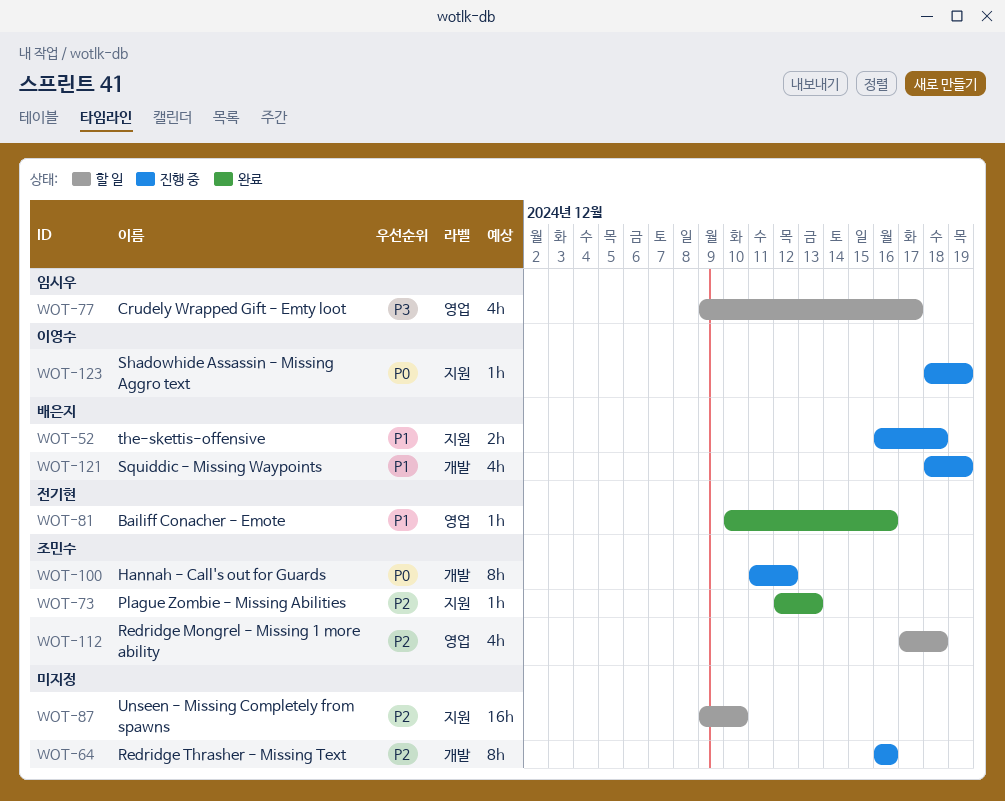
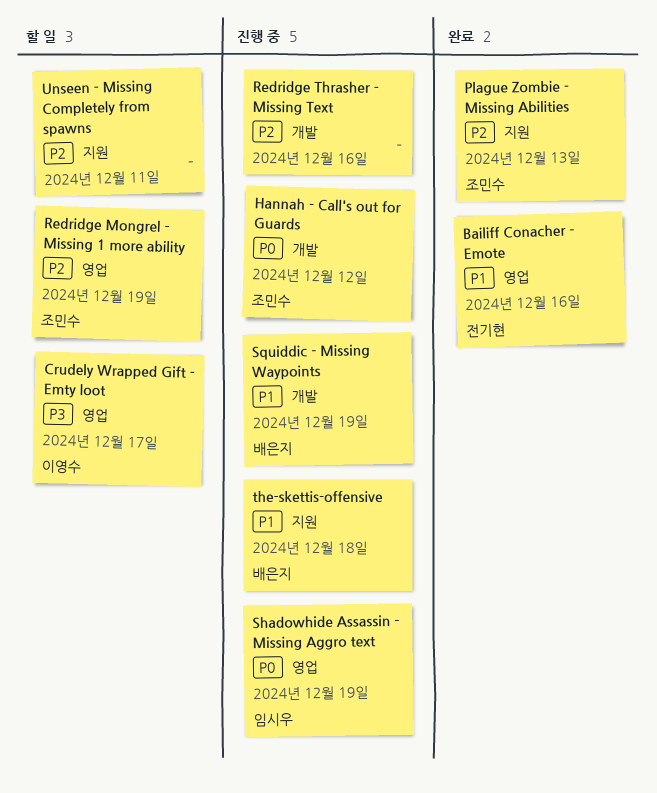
Crudely Wrapped Gift - Emty loot, owner: 임시우 -> 이영수
Redridge Mongrel - Missing 1 more ability, due: Dec 18 -> Dec 19
Shadowhide Assassin - Missing Aggro text, owner: 이영수 -> 임시우
Shadowhide Assassin - Missing Aggro text, label: 지원 -> 영업
Unseen - Missing Completely from spawns, due: Dec 10 -> Dec 11

